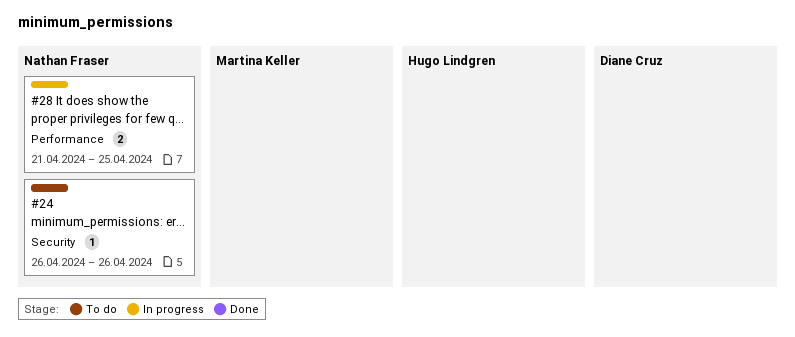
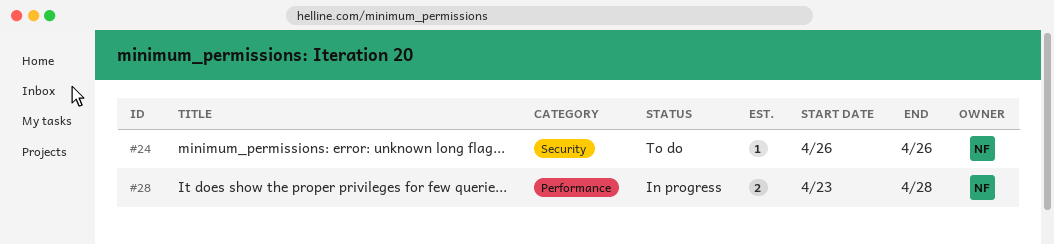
#28, start: Apr 21 -> Apr 23
#28, due: Apr 25 -> Apr 28

